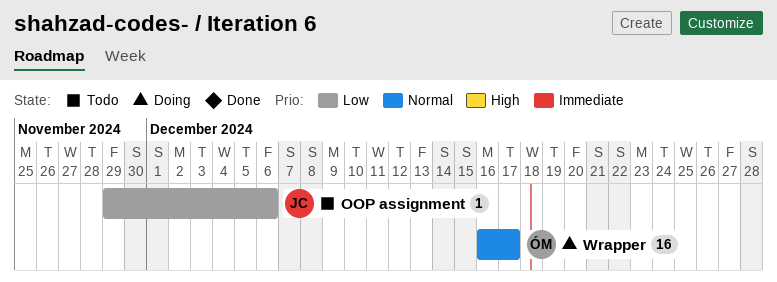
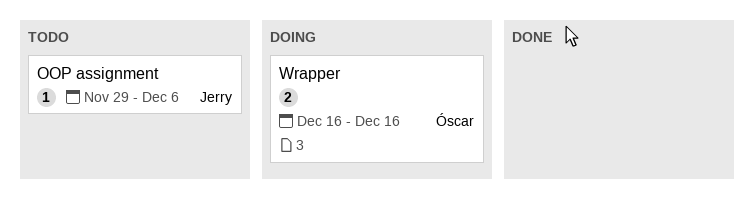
Wrapper, estimate: 16 -> 2
Wrapper, due: Dec 17 -> Dec 16

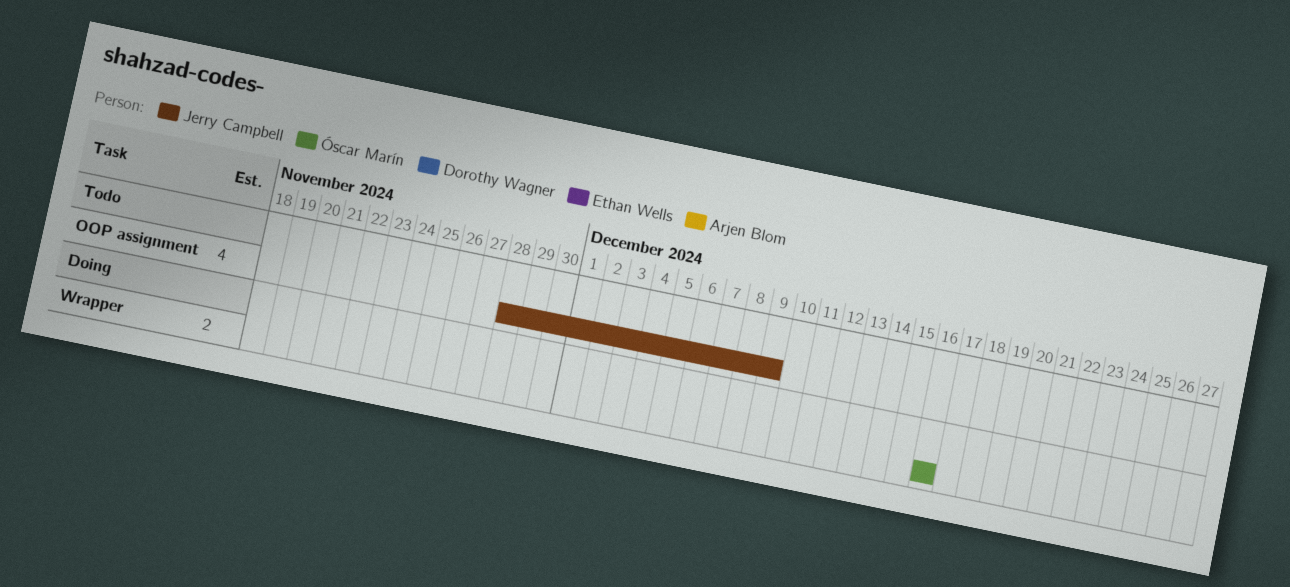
OOP assignment, estimate: 1 -> 4
OOP assignment, start: Nov 29 -> Nov 28
OOP assignment, due: Dec 6 -> Dec 9

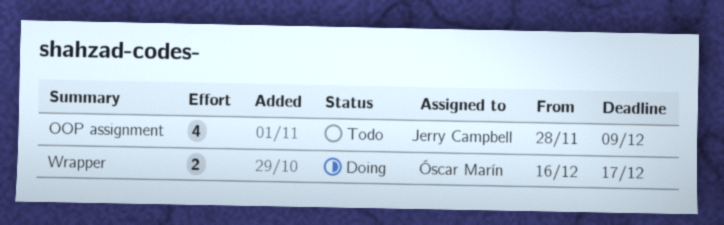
Wrapper, due: Dec 16 -> Dec 17

